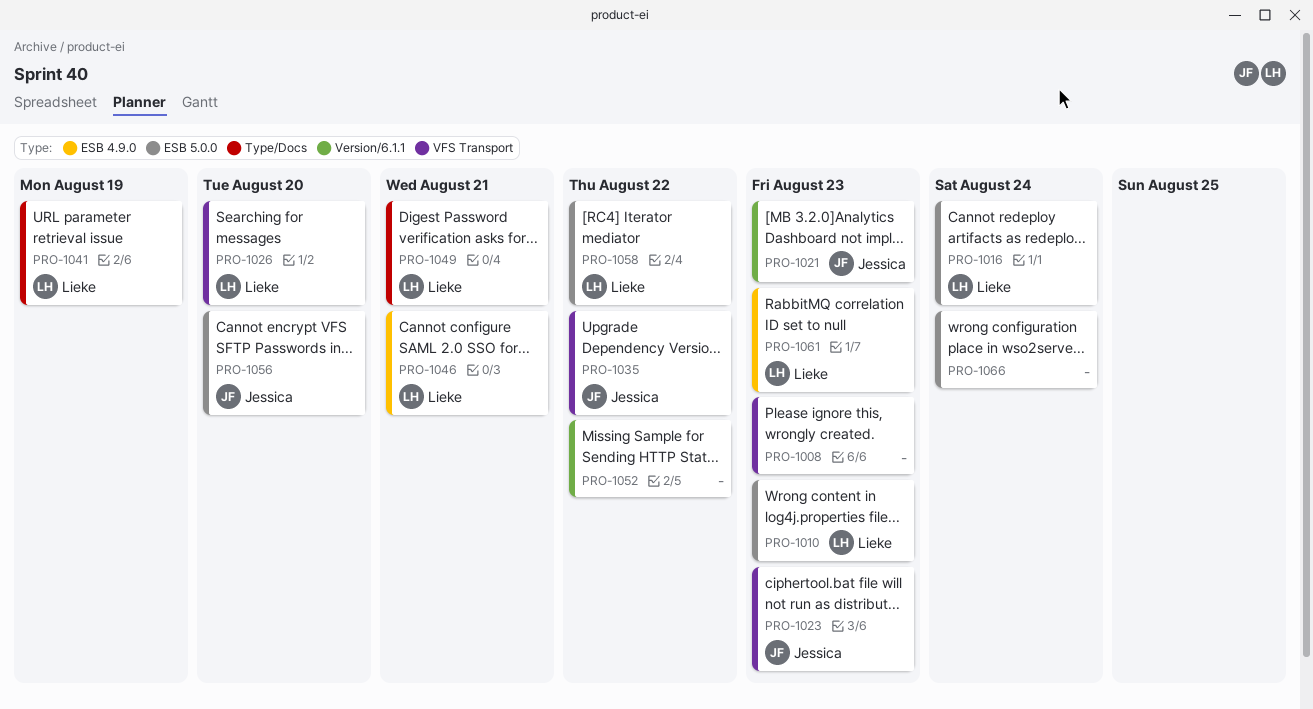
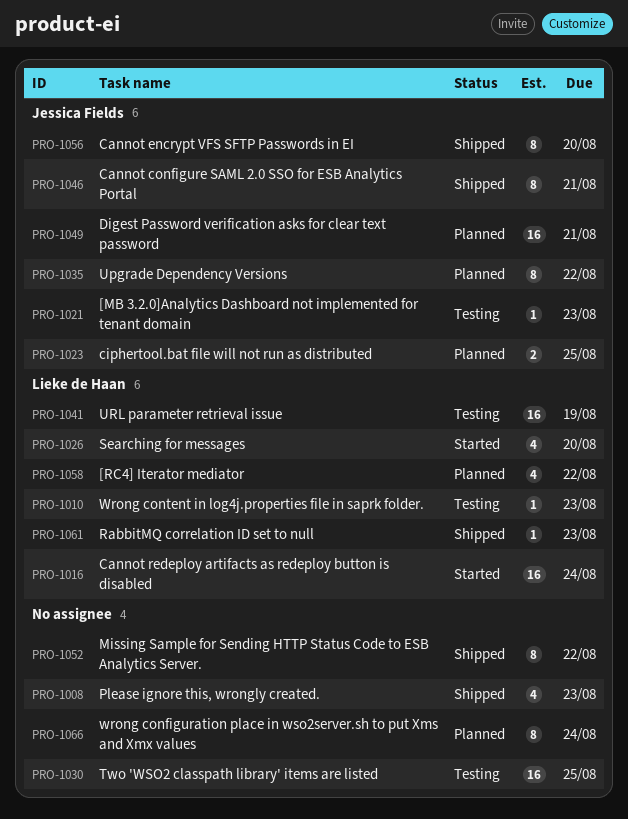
PRO-1023, due: Aug 23 -> Aug 25
PRO-1030: none -> present
PRO-1046, owner: Lieke de Haan -> Jessica Fields
PRO-1049, owner: Lieke de Haan -> Jessica Fields

